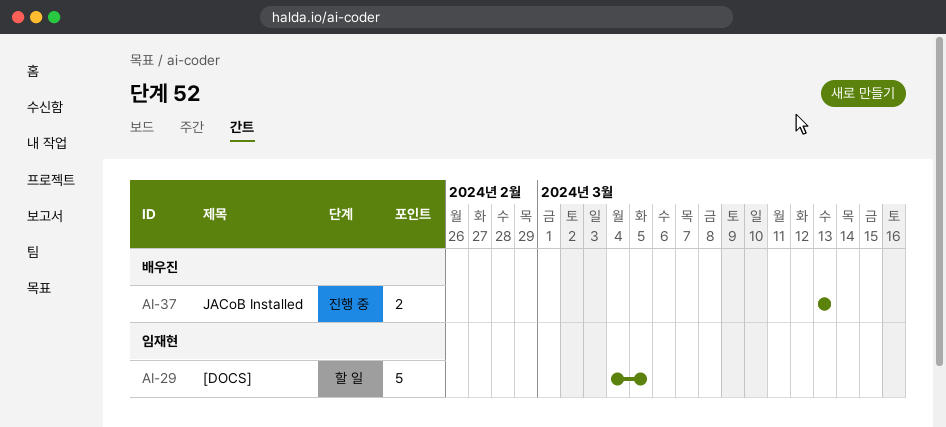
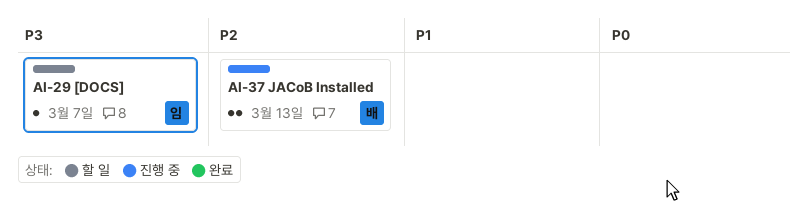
AI-29, estimate: 5 -> 1
AI-29, due: Mar 5 -> Mar 7

